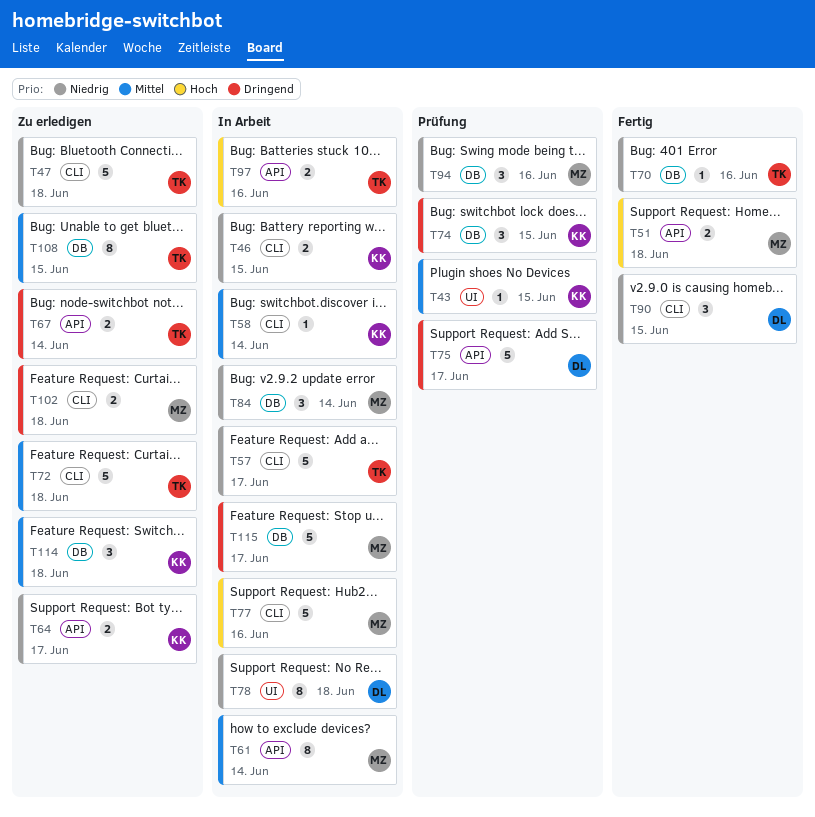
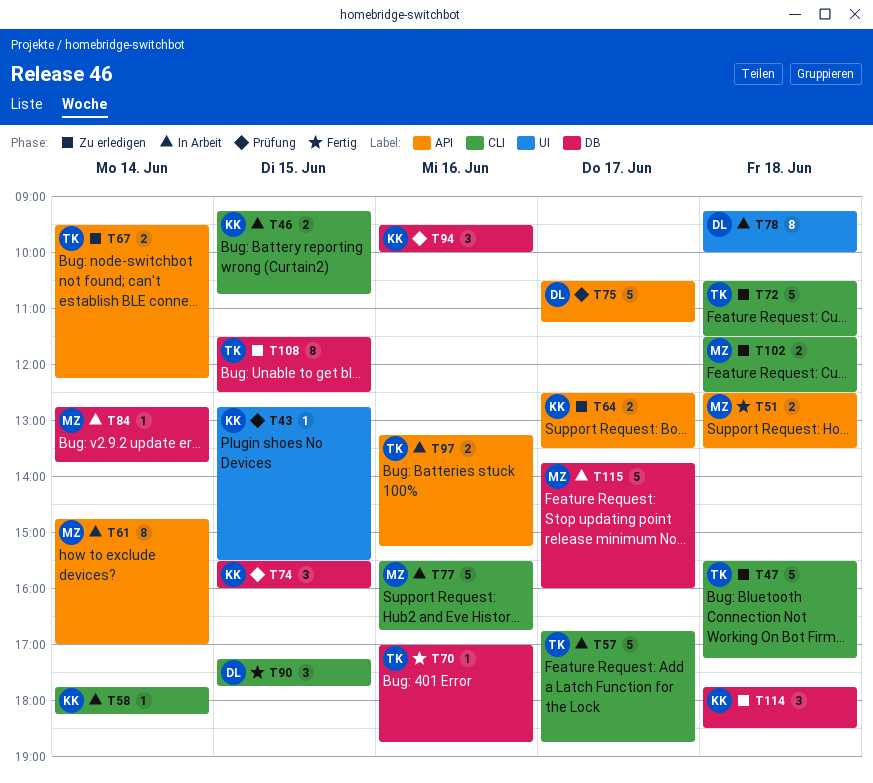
T84, estimate: 3 -> 1
T94, owner: MZ -> KK

